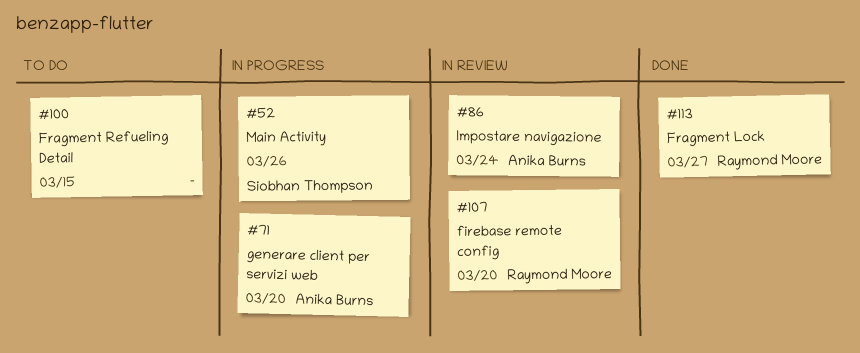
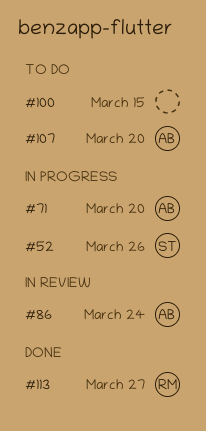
#107, status: In review -> To do
#107, owner: Raymond Moore -> Anika Burns

